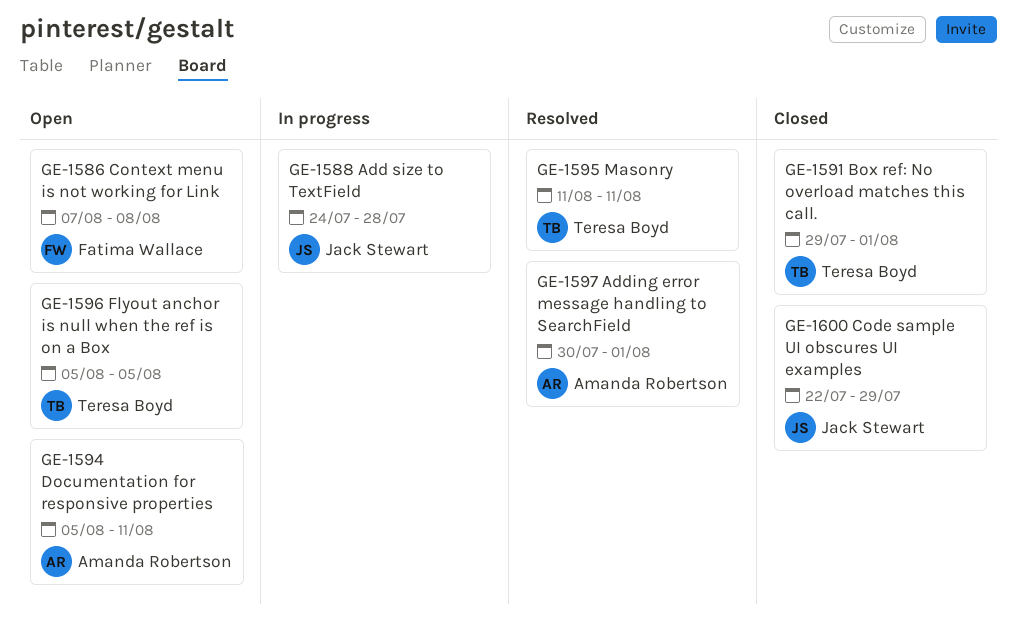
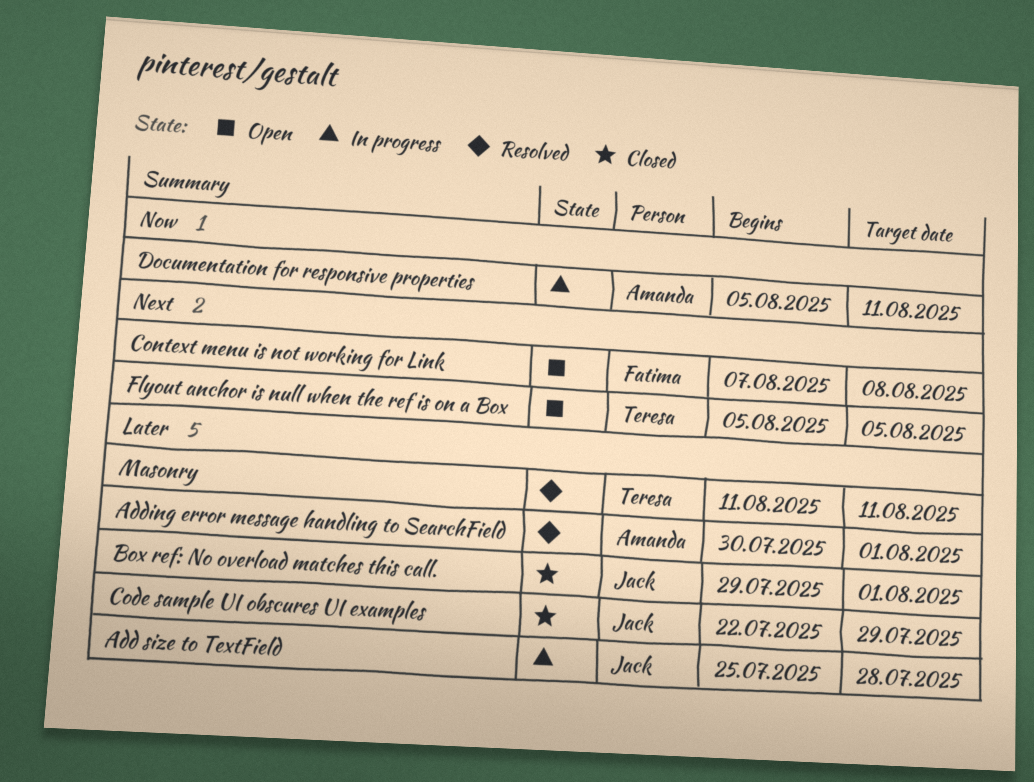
Add size to TextField, start: Jul 24 -> Jul 25
Box ref: No overload matches this call., owner: Teresa Boyd -> Jack Stewart
Documentation for responsive properties, status: Open -> In progress

